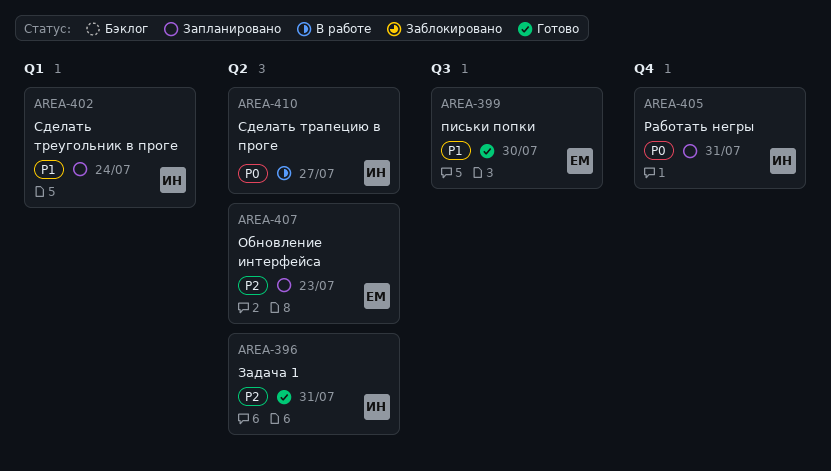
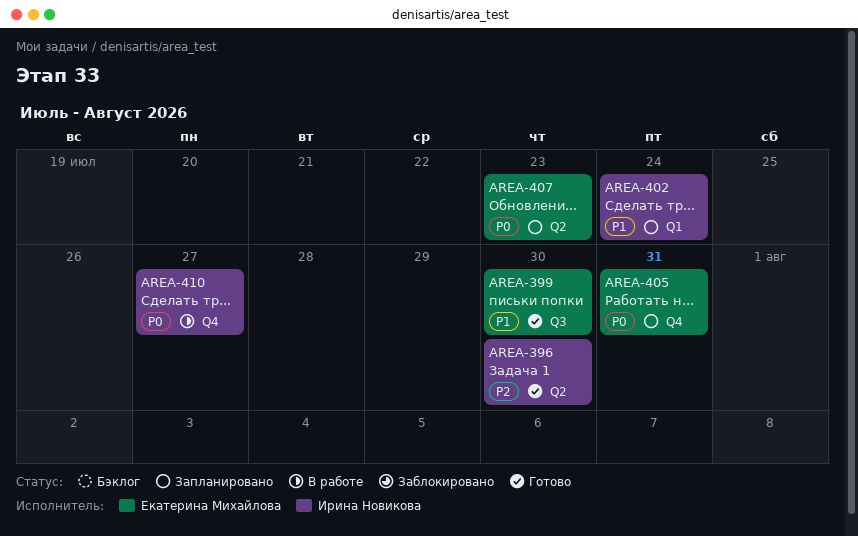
AREA-396, due: Jul 31 -> Jul 30
AREA-405, owner: Ирина Новикова -> Екатерина Михайлова
AREA-407, priority: P2 -> P0
AREA-410, label: Q2 -> Q4

